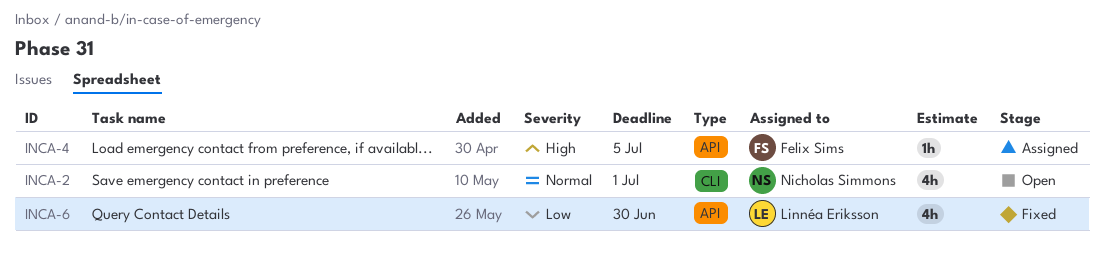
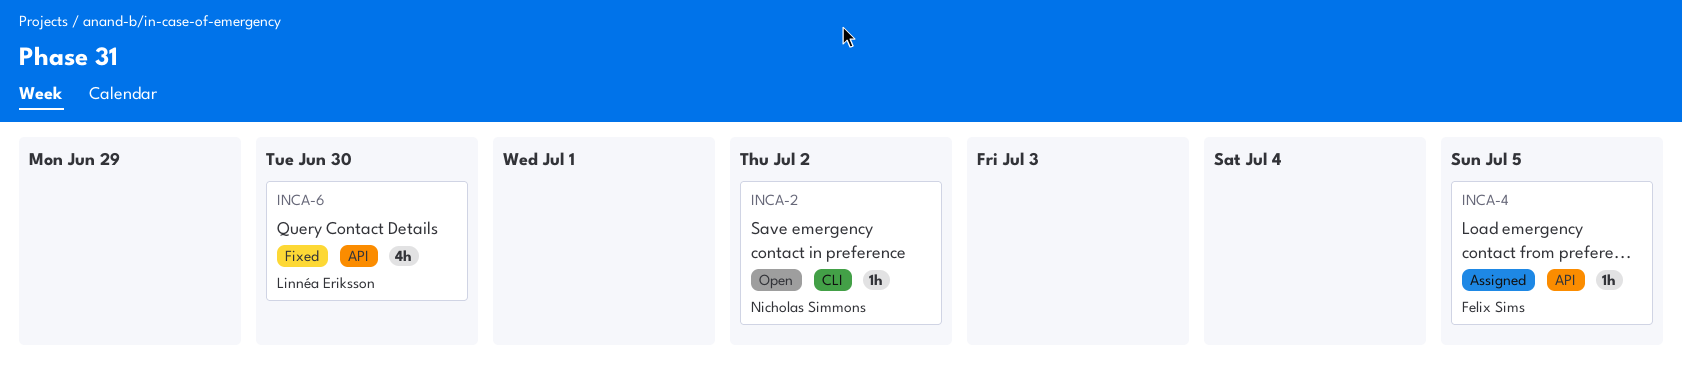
INCA-2, estimate: 4h -> 1h
INCA-2, due: Jul 1 -> Jul 2

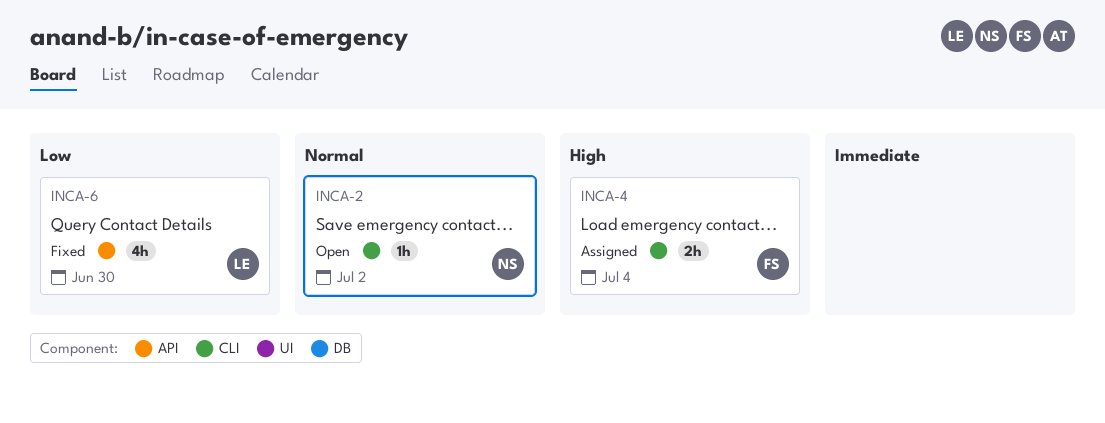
INCA-4, label: API -> CLI
INCA-4, estimate: 1h -> 2h
INCA-4, due: Jul 5 -> Jul 4

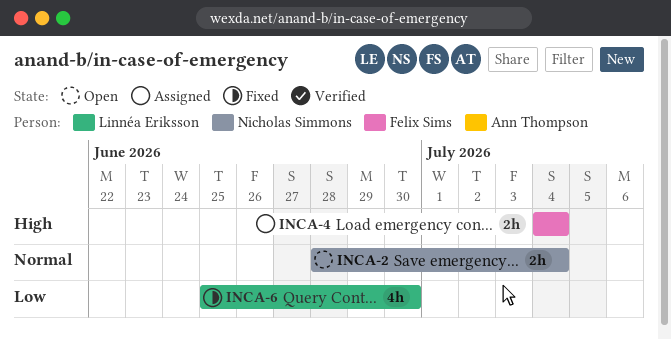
INCA-2, estimate: 1h -> 2h
INCA-2, due: Jul 2 -> Jul 4

